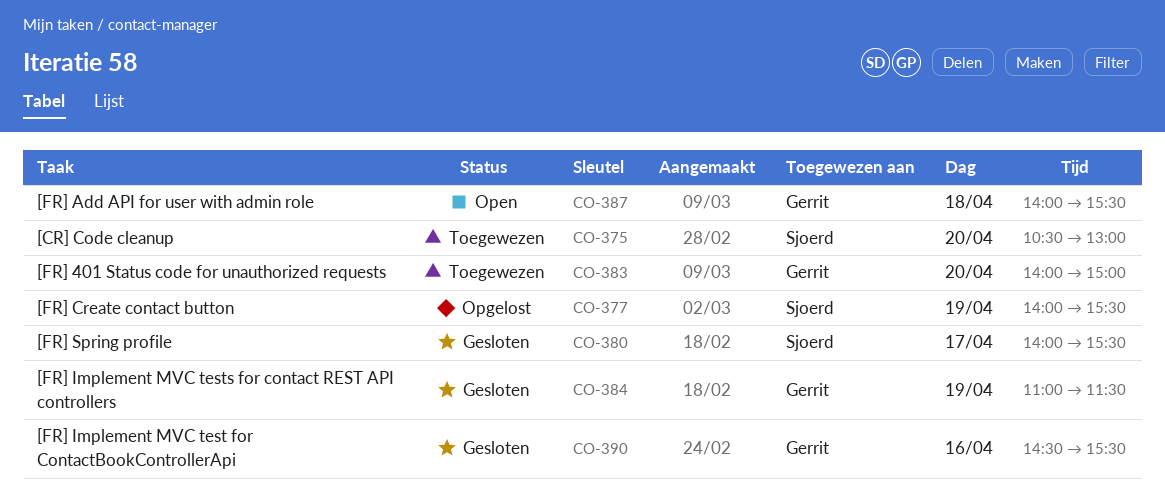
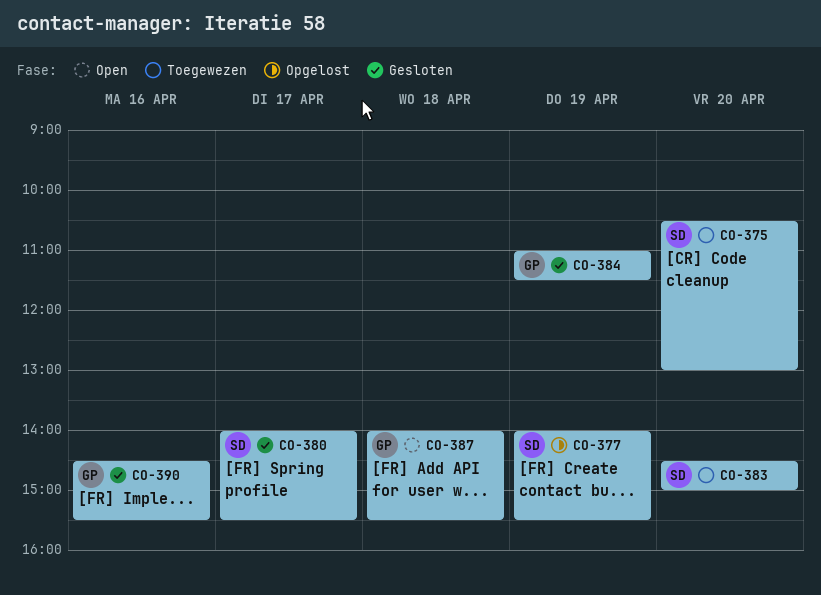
CO-383, owner: Gerrit -> Sjoerd
CO-383, begins: 14:00 -> 14:30

